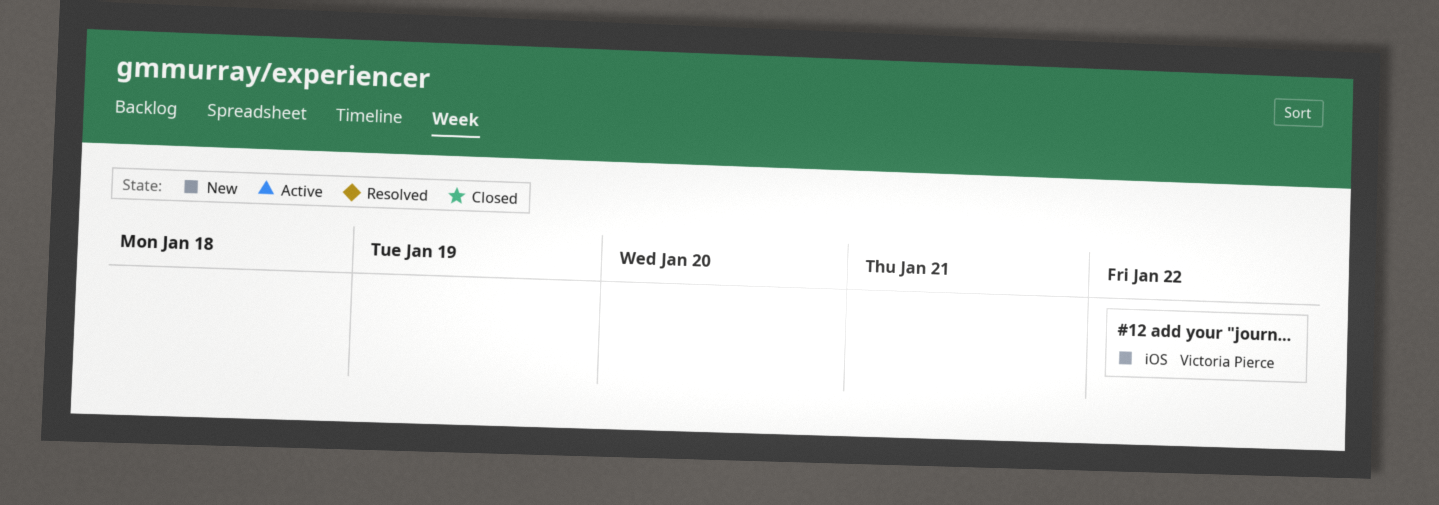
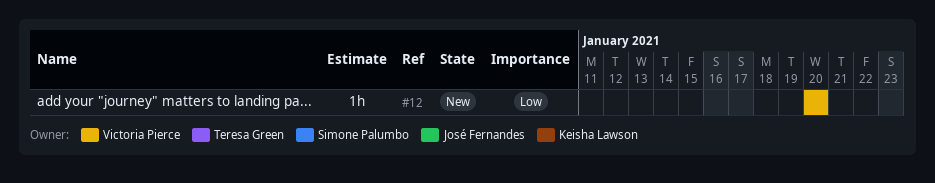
#12, due: Jan 22 -> Jan 20

